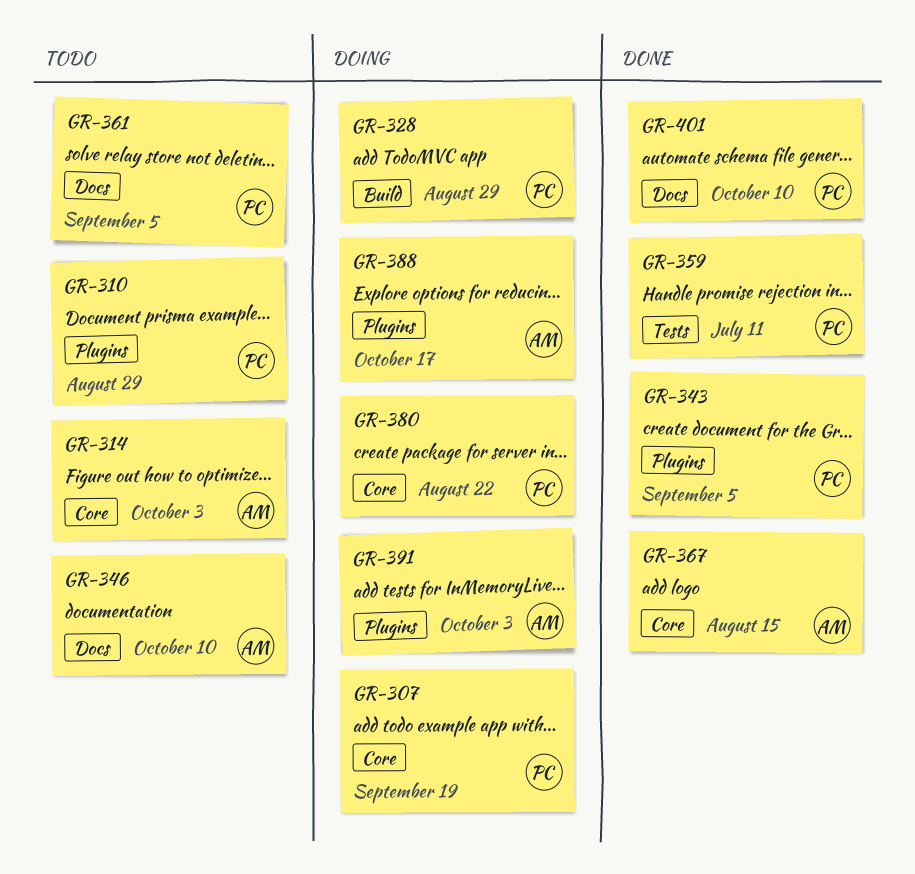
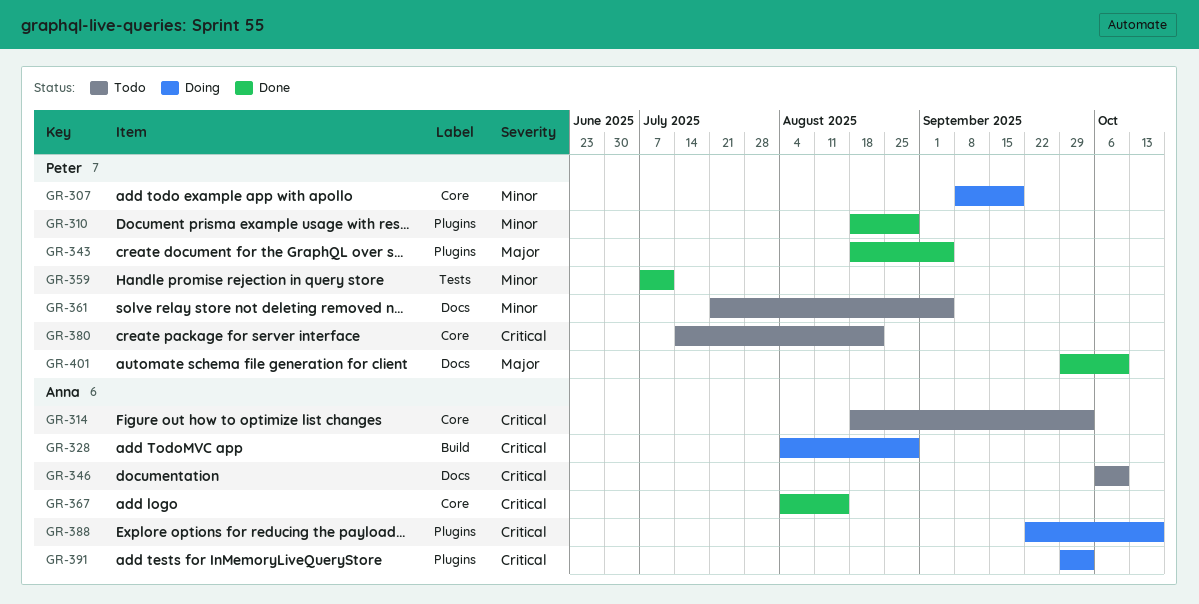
GR-310, status: Todo -> Done
GR-328, owner: Peter -> Anna
GR-380, status: Doing -> Todo

